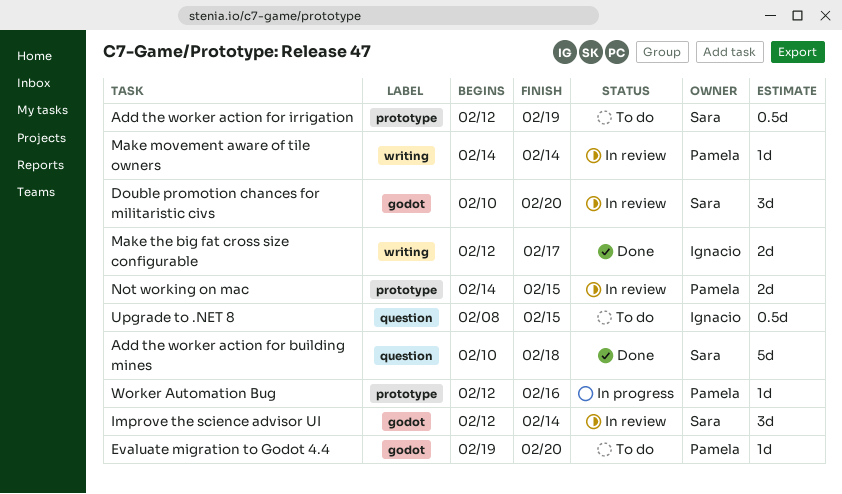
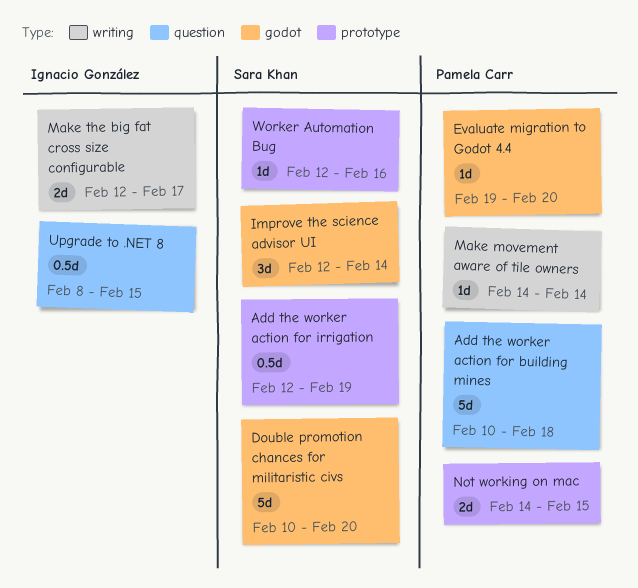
Add the worker action for building mines, owner: Sara Khan -> Pamela Carr
Double promotion chances for militaristic civs, estimate: 3d -> 5d
Worker Automation Bug, owner: Pamela Carr -> Sara Khan

